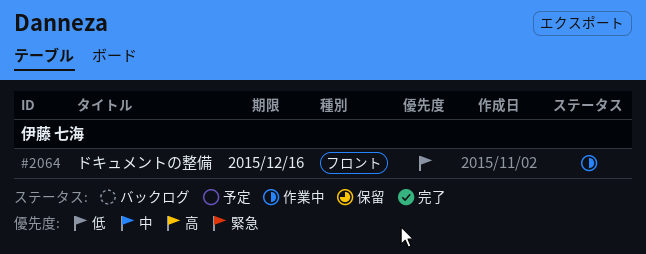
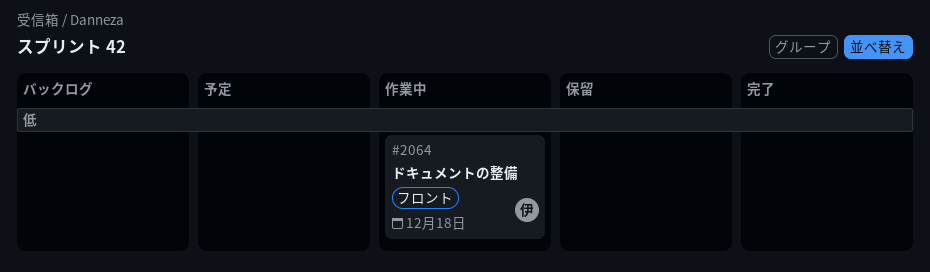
#2064, due: Dec 16 -> Dec 18

